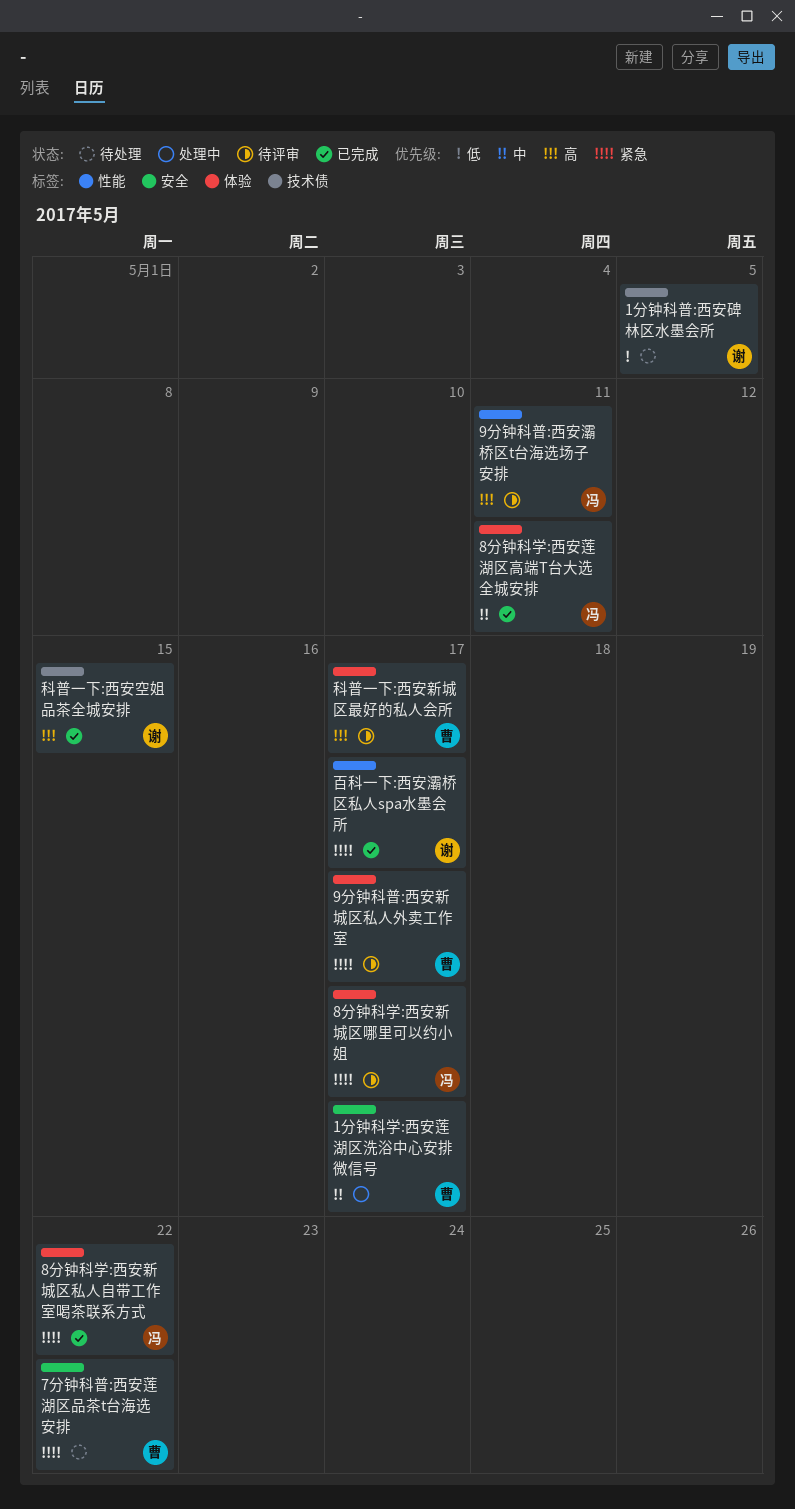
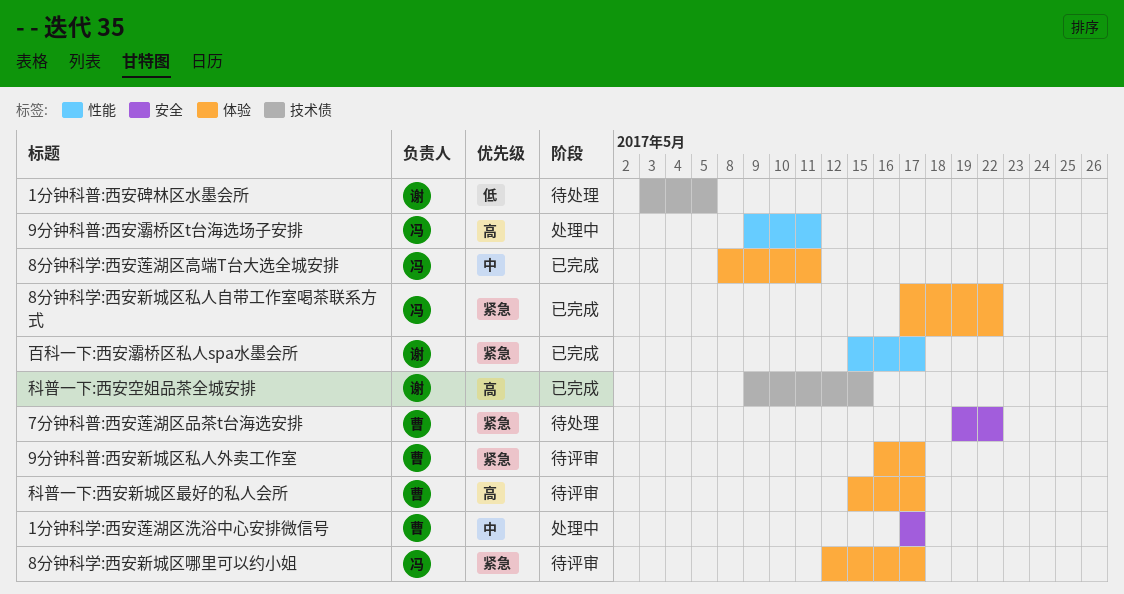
9分钟科普:西安灞桥区t台海选场子安排, status: 待评审 -> 处理中

